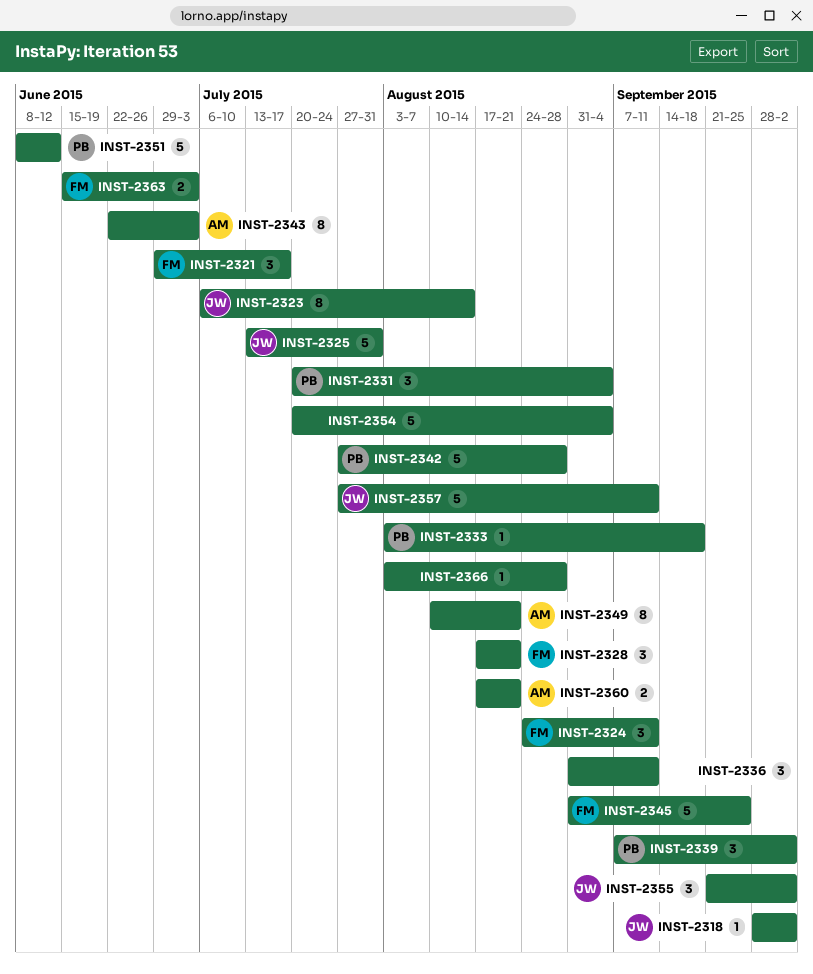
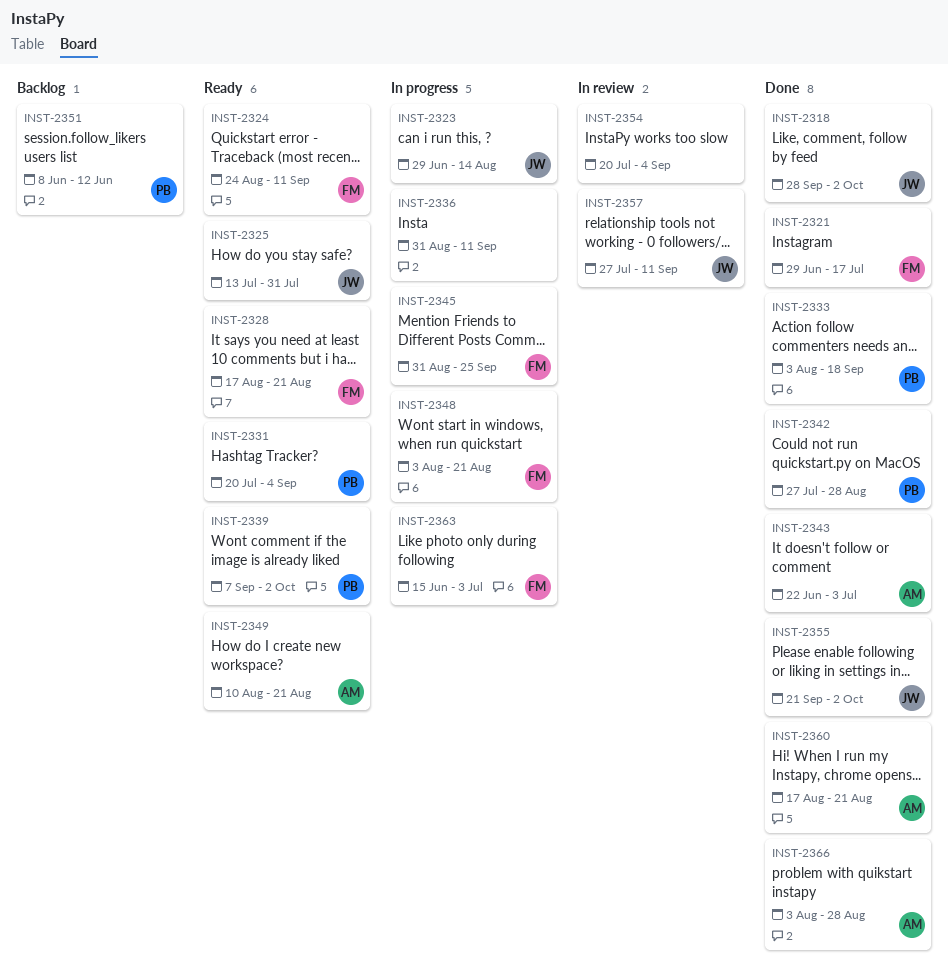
INST-2323, start: Jul 6 -> Jun 29
INST-2348: none -> present
INST-2366, owner: none -> AM

